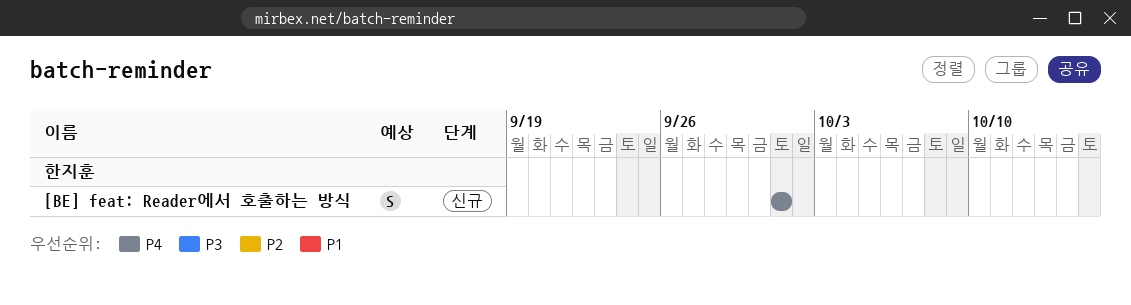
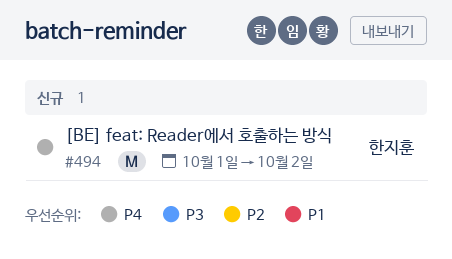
[BE] feat: Reader에서 호출하는 방식, estimate: S -> M
[BE] feat: Reader에서 호출하는 방식, due: Oct 1 -> Oct 2

